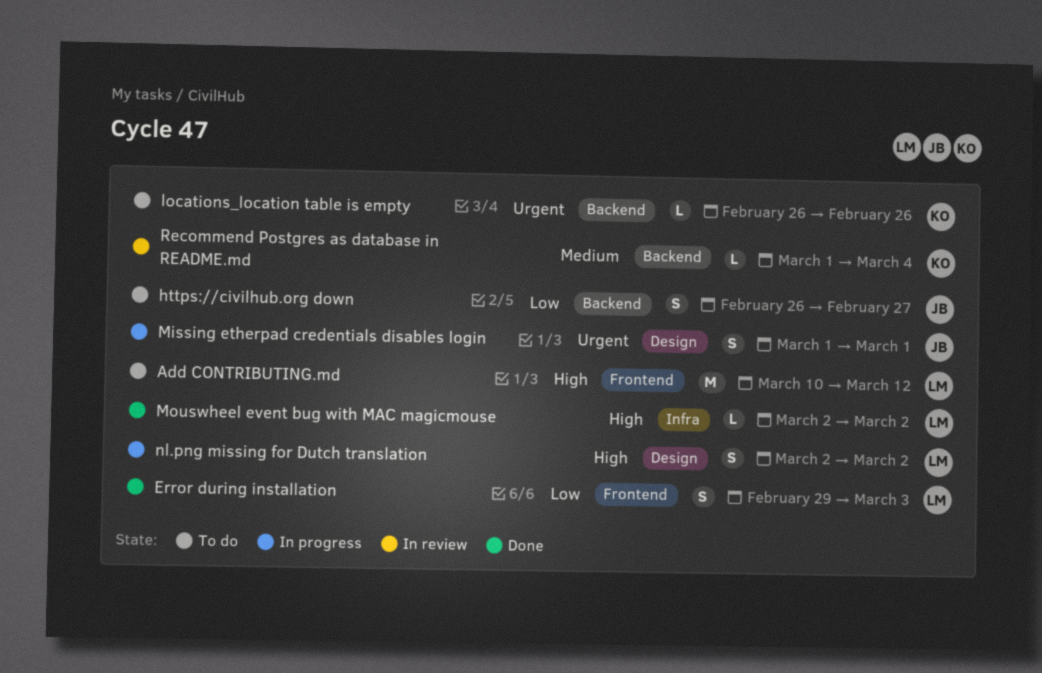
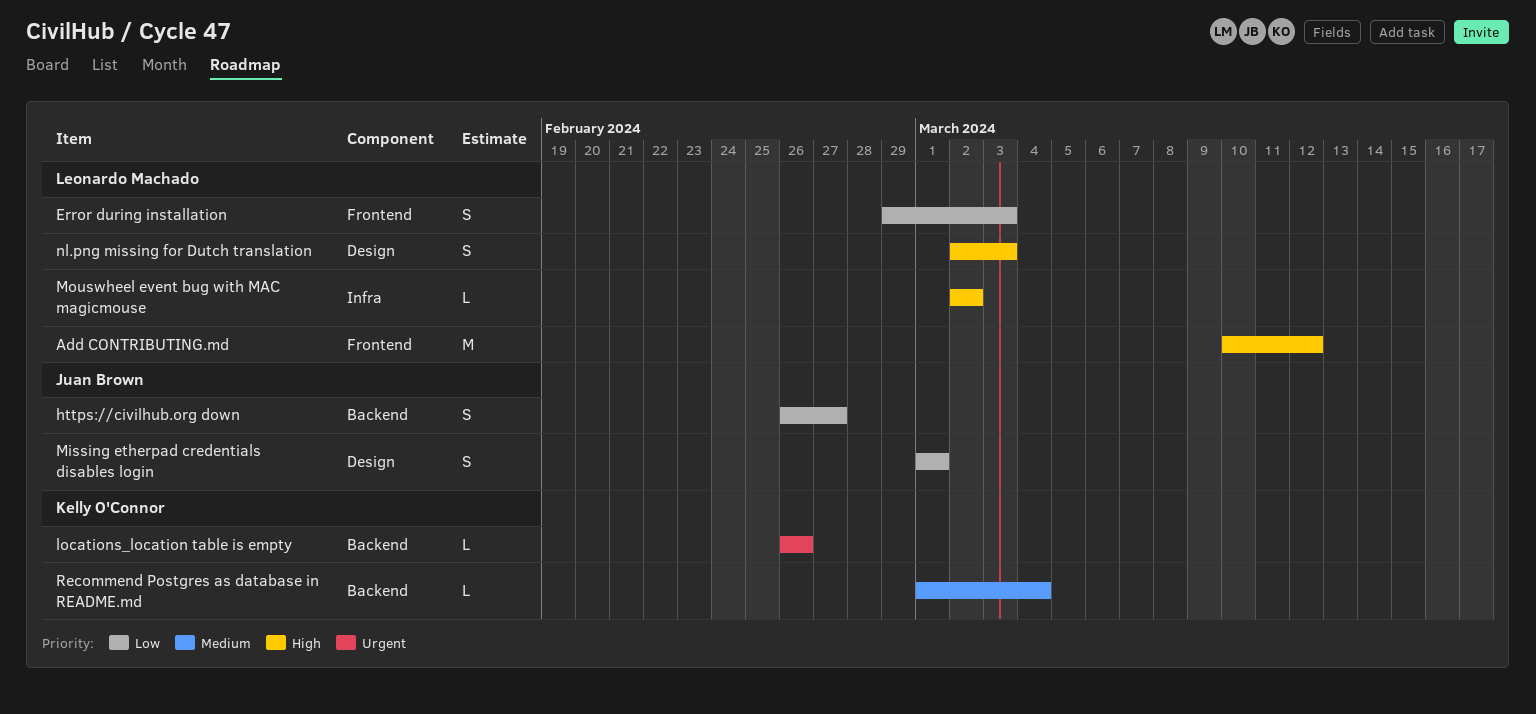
Missing etherpad credentials disables login, priority: Urgent -> Low
nl.png missing for Dutch translation, due: Mar 2 -> Mar 3

